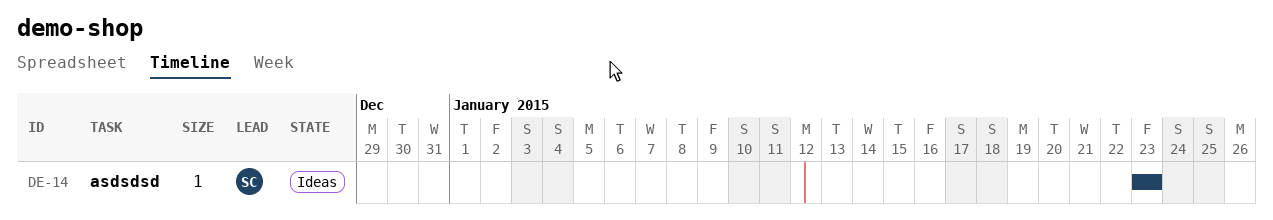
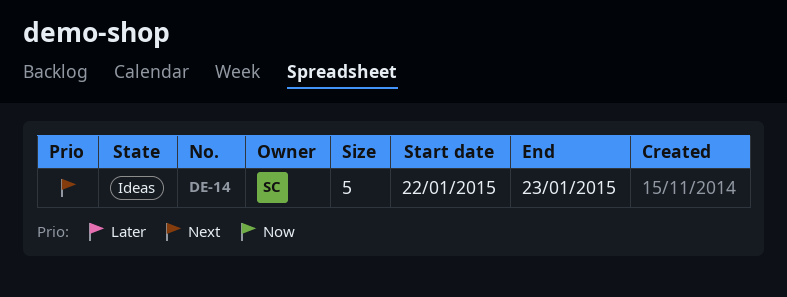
DE-14, estimate: 1 -> 5
DE-14, start: Jan 23 -> Jan 22

